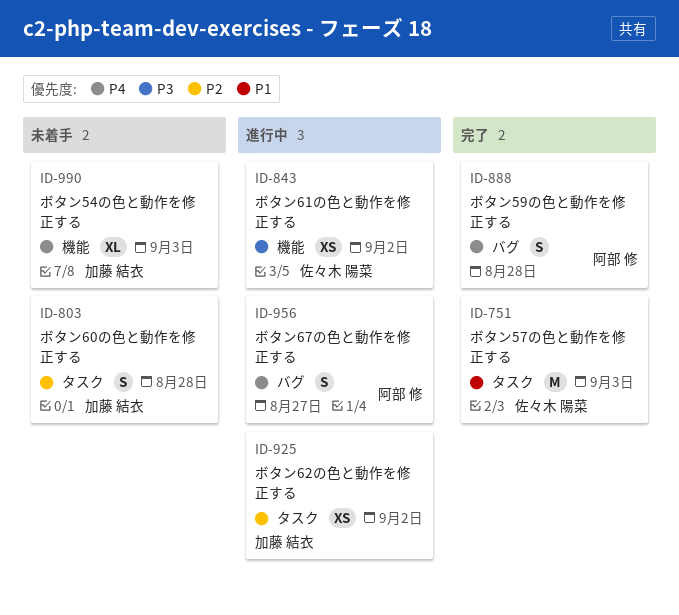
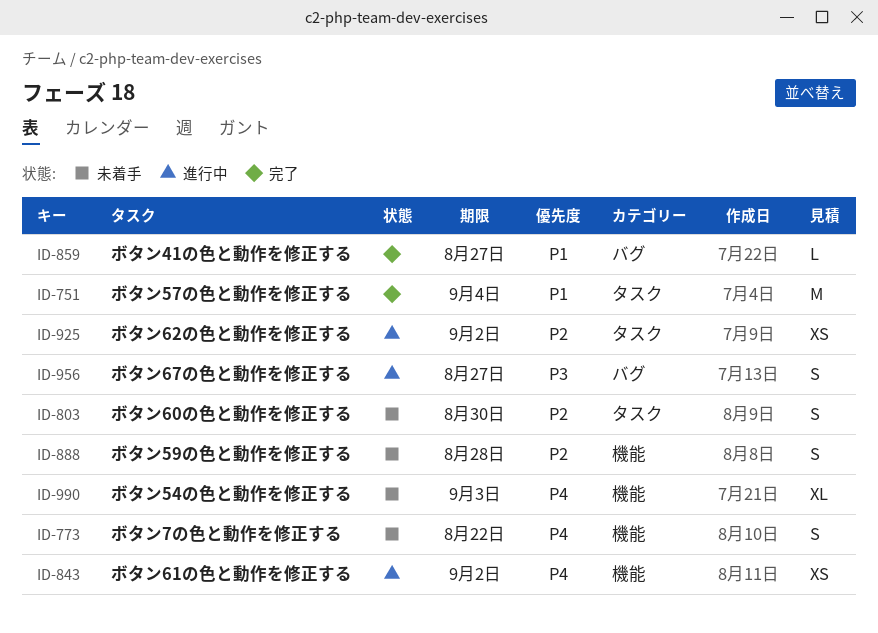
ID-751, due: Sep 3 -> Sep 4
ID-773: none -> present
ID-803, due: Aug 28 -> Aug 30
ID-843, priority: P3 -> P4
ID-859: none -> present
ID-888, status: 完了 -> 未着手
ID-888, priority: P4 -> P2
ID-888, label: バグ -> 機能
ID-956, priority: P4 -> P3

